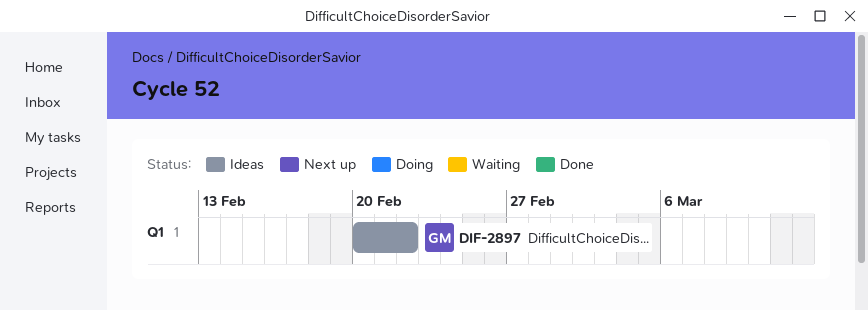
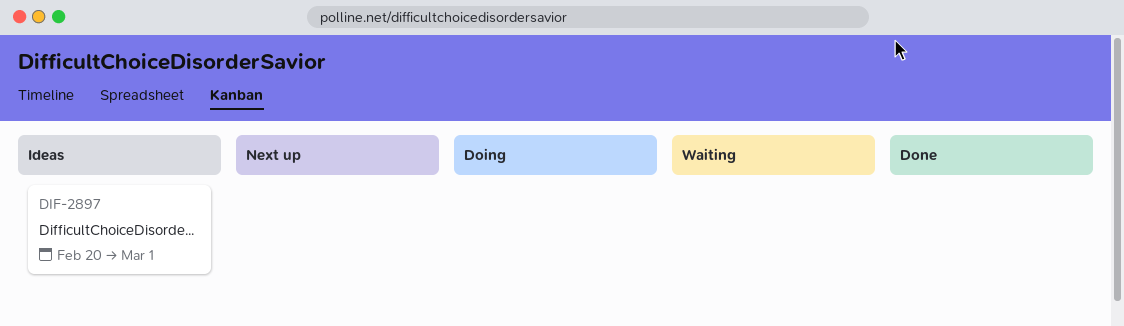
DIF-2897, due: Feb 22 -> Mar 1

